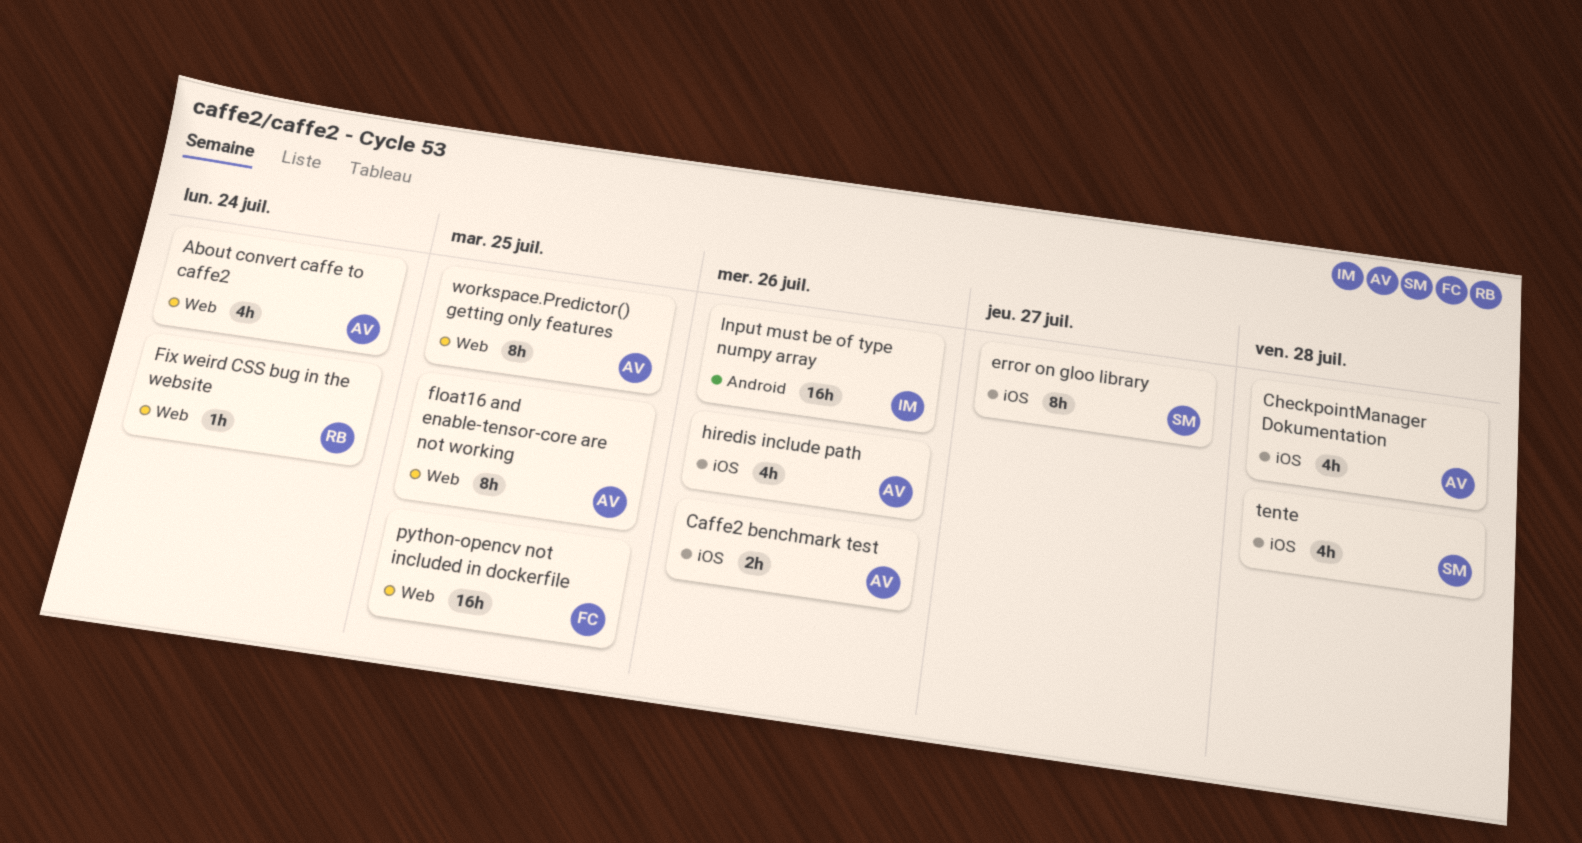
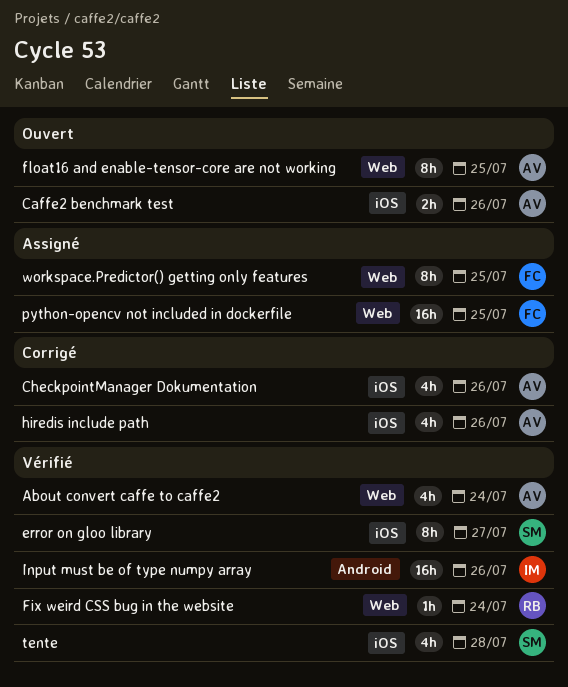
CheckpointManager Dokumentation, due: Jul 28 -> Jul 26
workspace.Predictor() getting only features, owner: AV -> FC

